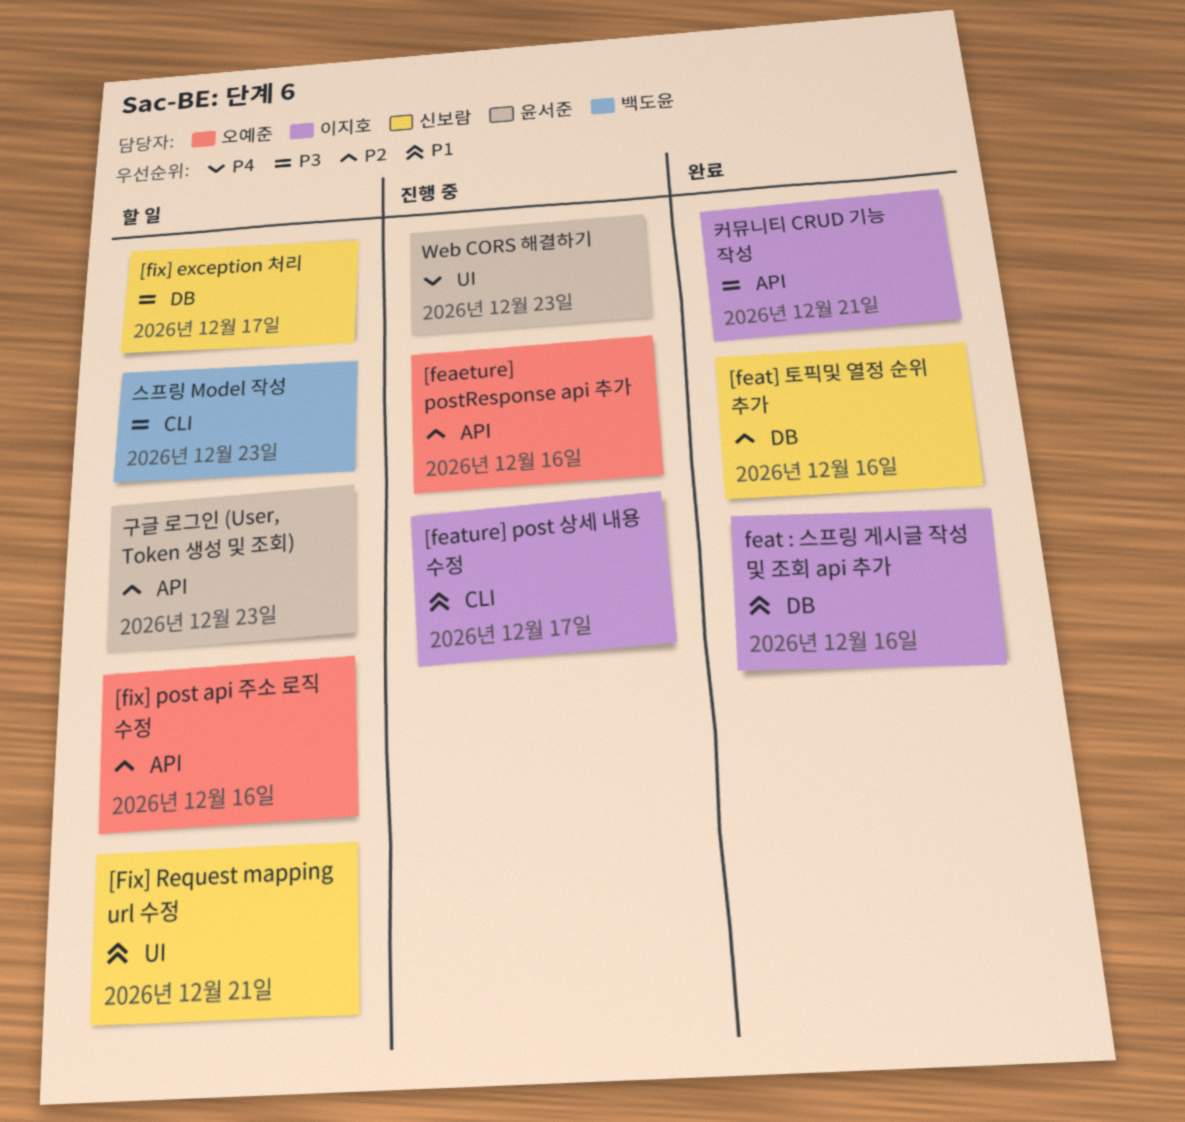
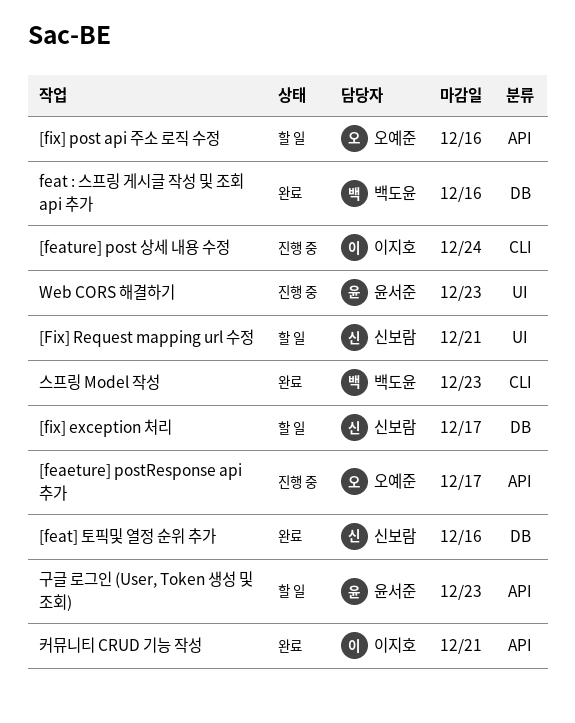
[feaeture] postResponse api 추가, due: Dec 16 -> Dec 17
[feature] post 상세 내용 수정, due: Dec 17 -> Dec 24
feat : 스프링 게시글 작성 및 조회 api 추가, owner: 이지호 -> 백도윤
스프링 Model 작성, status: 할 일 -> 완료

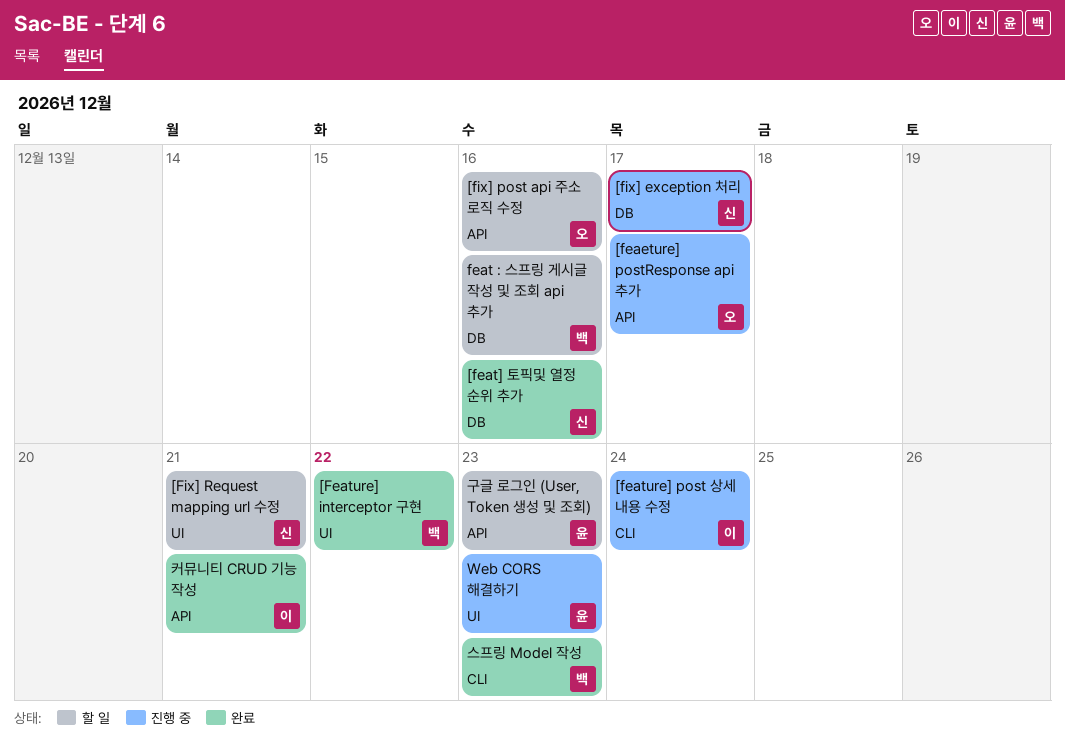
[Feature] interceptor 구현: none -> present
[fix] exception 처리, status: 할 일 -> 진행 중
feat : 스프링 게시글 작성 및 조회 api 추가, status: 완료 -> 할 일

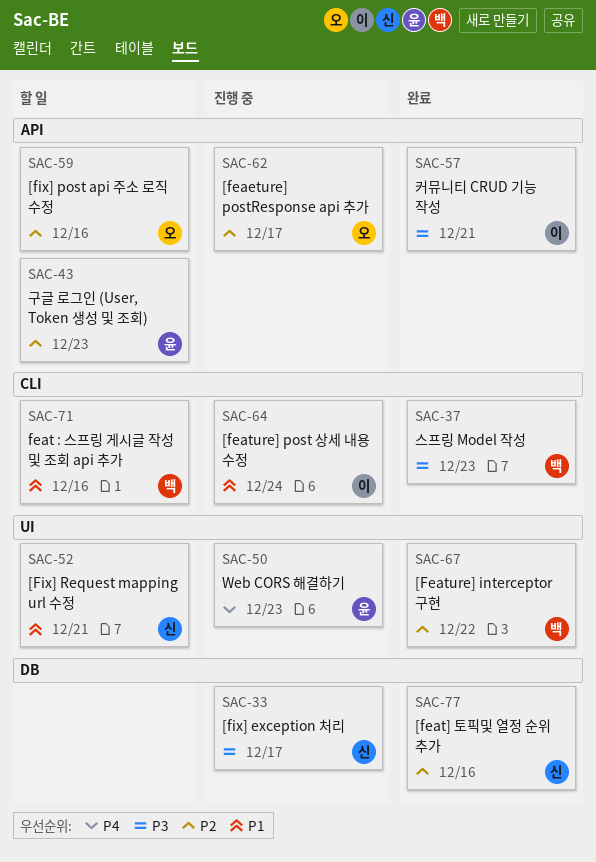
feat : 스프링 게시글 작성 및 조회 api 추가, label: DB -> CLI

